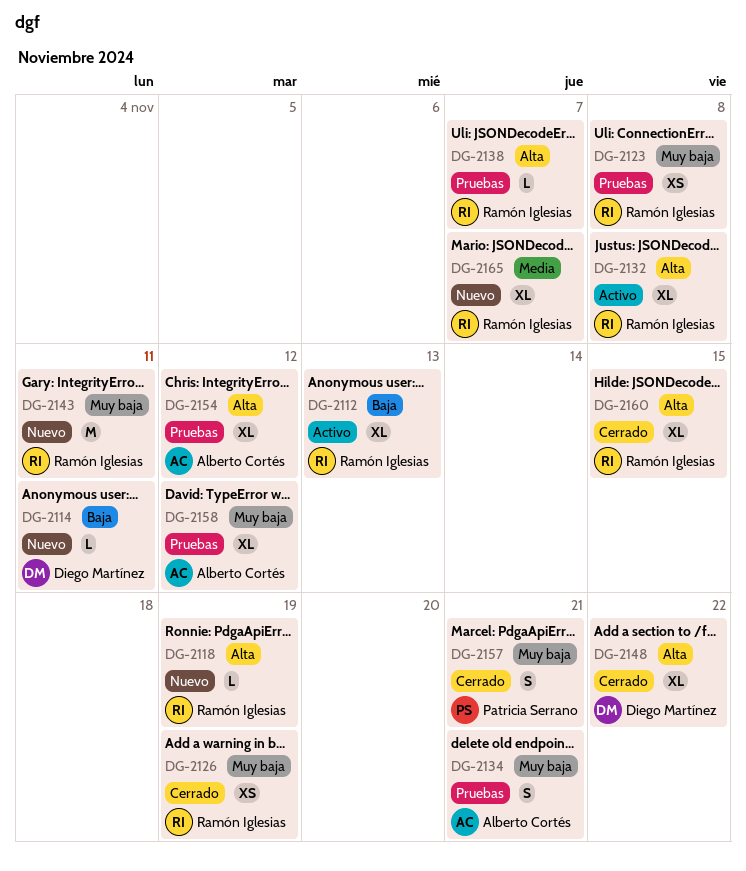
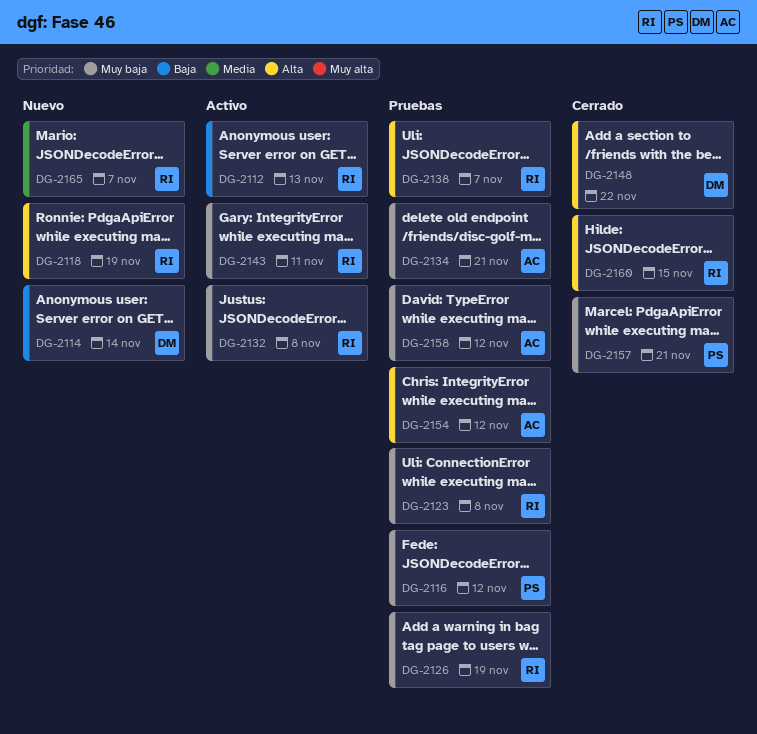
DG-2114, due: Nov 11 -> Nov 14
DG-2116: none -> present
DG-2126, status: Cerrado -> Pruebas
DG-2132, priority: Alta -> Muy baja
DG-2143, status: Nuevo -> Activo

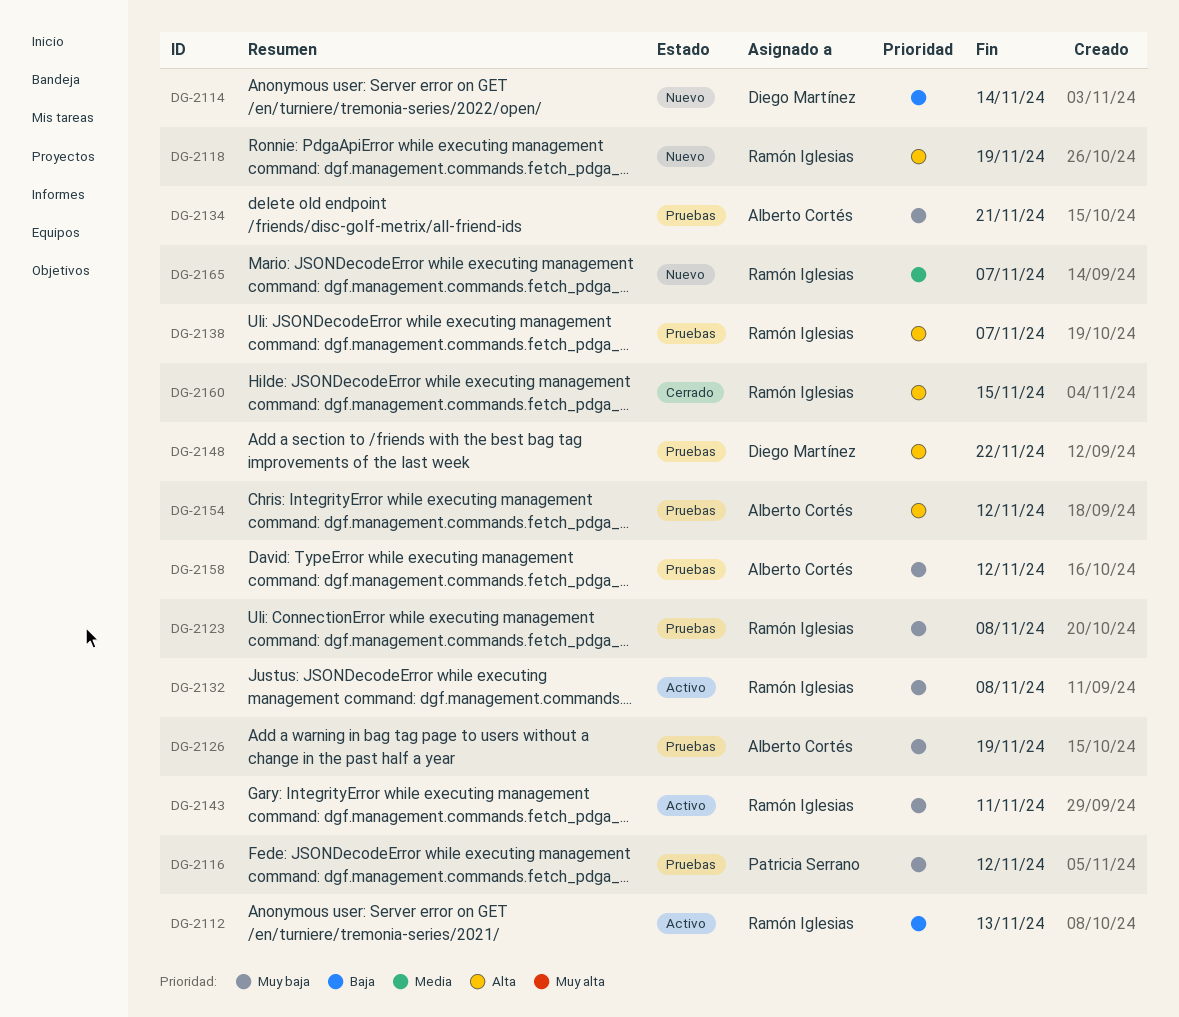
DG-2126, owner: Ramón Iglesias -> Alberto Cortés
DG-2148, status: Cerrado -> Pruebas
DG-2157: present -> none

